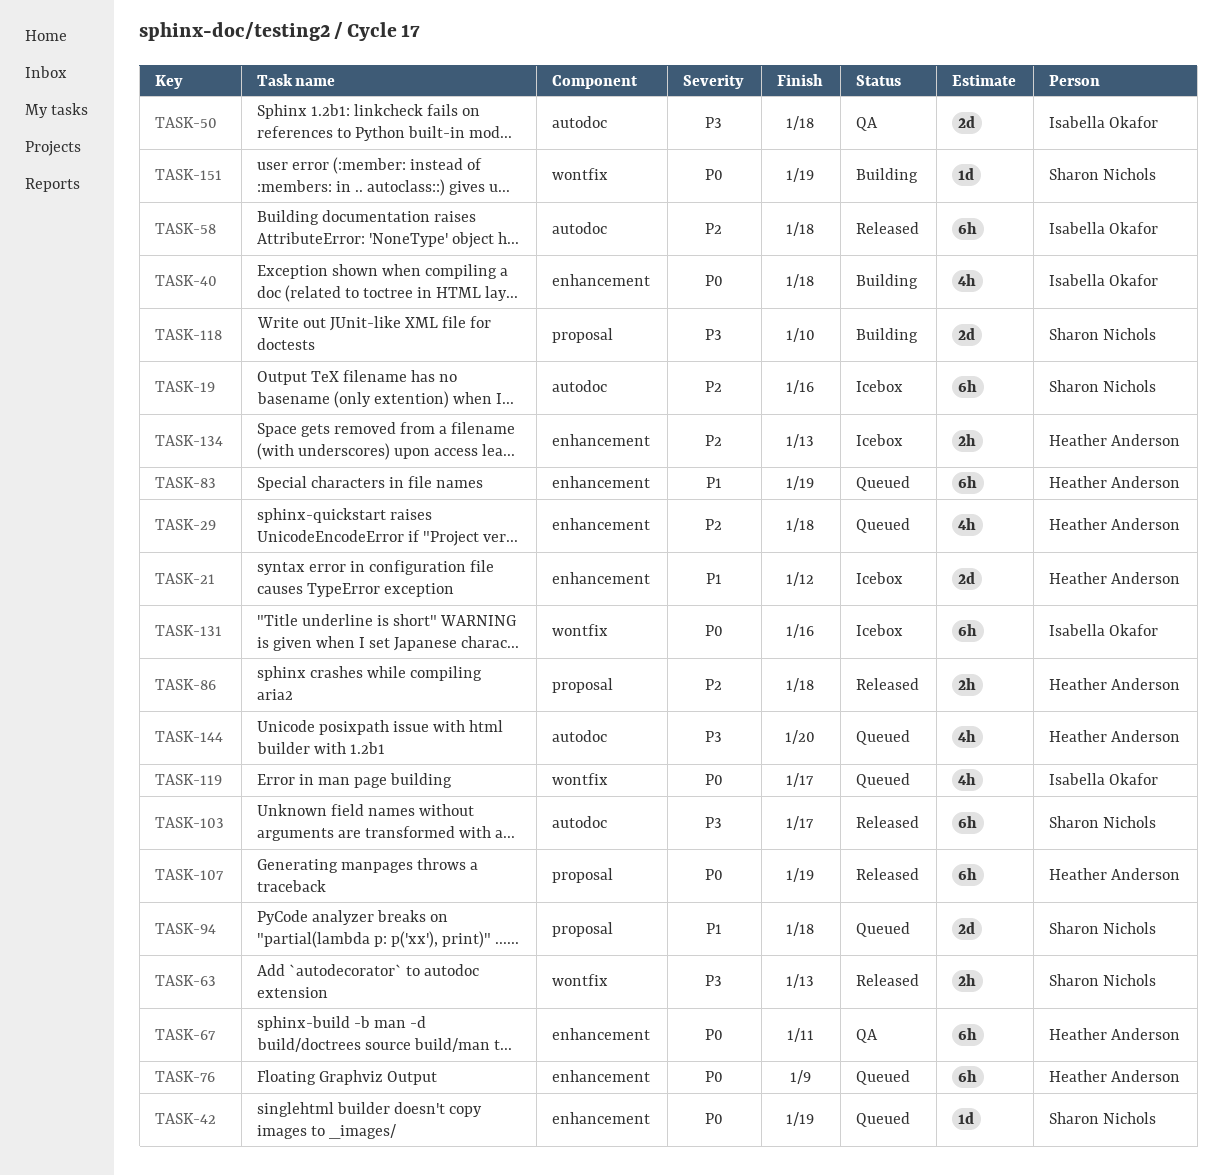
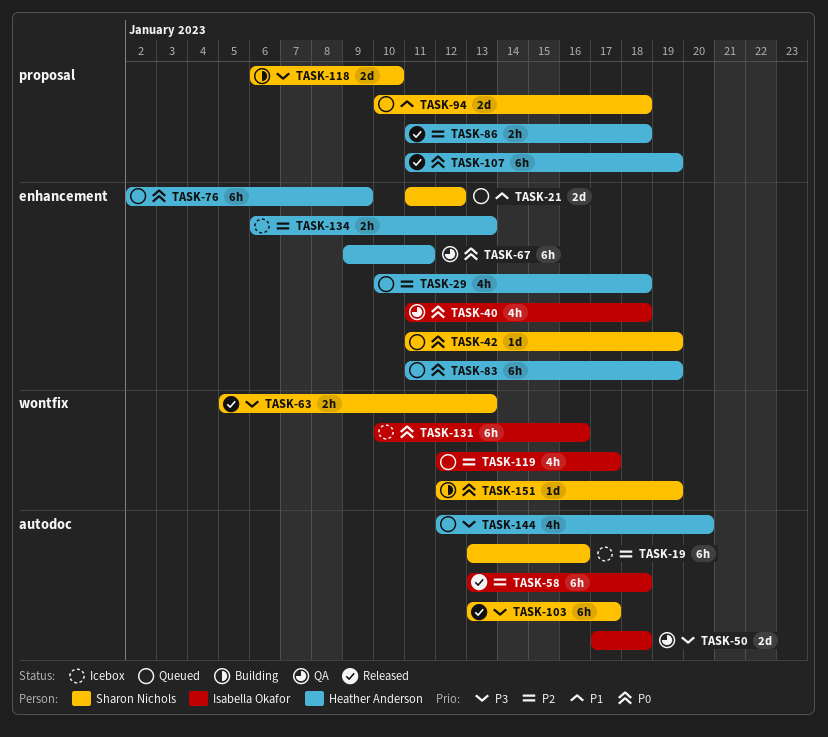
TASK-21, status: Icebox -> Queued
TASK-21, owner: Heather Anderson -> Sharon Nichols
TASK-40, status: Building -> QA
TASK-83, priority: P1 -> P0
TASK-119, priority: P0 -> P2

